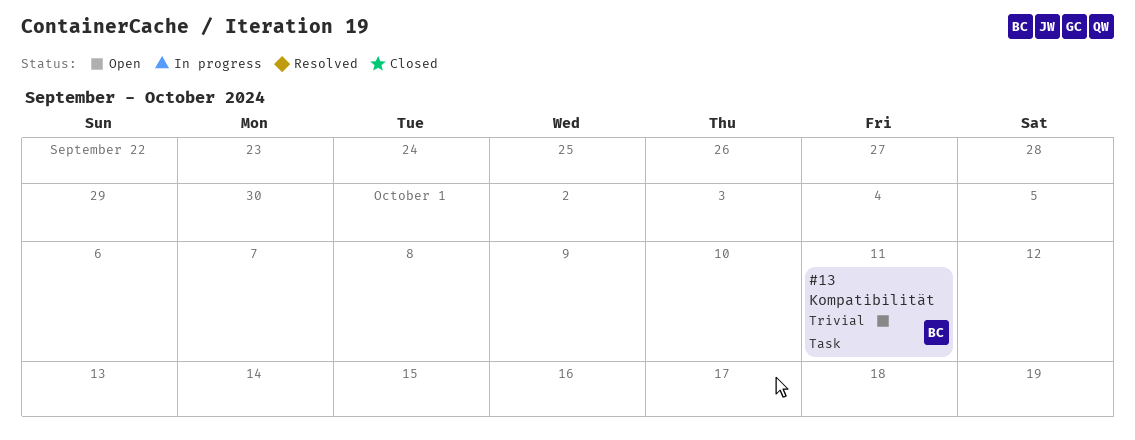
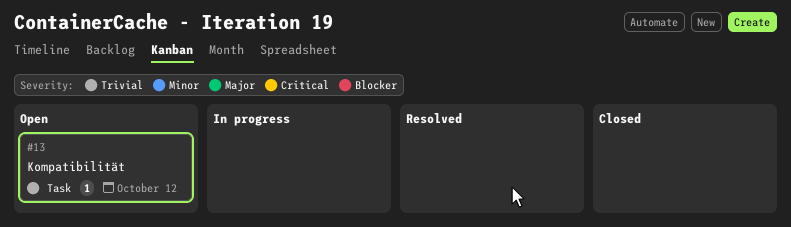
#13, due: Oct 11 -> Oct 12

